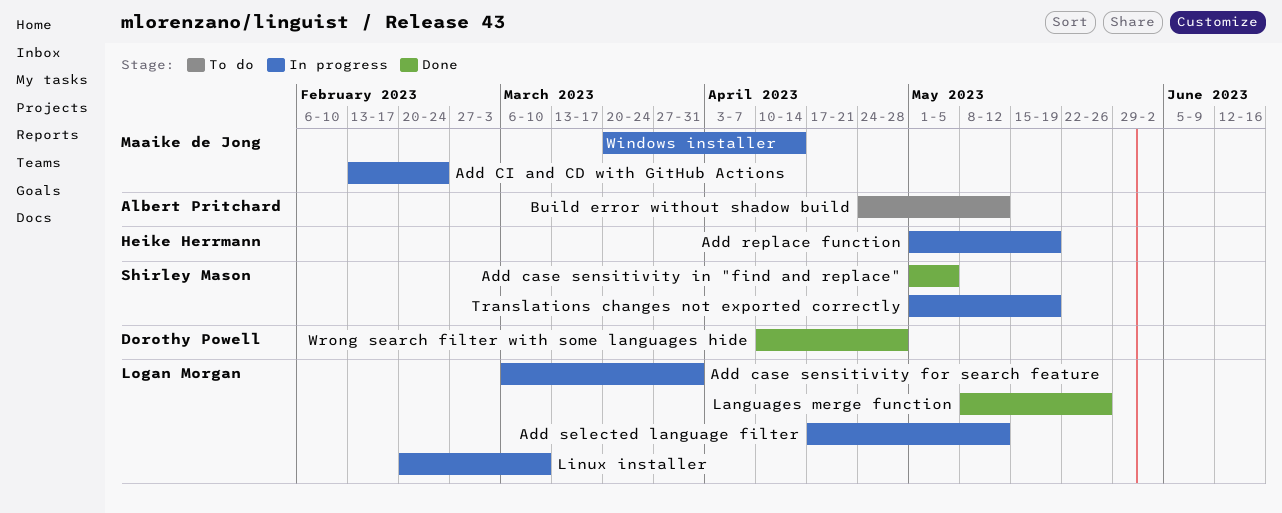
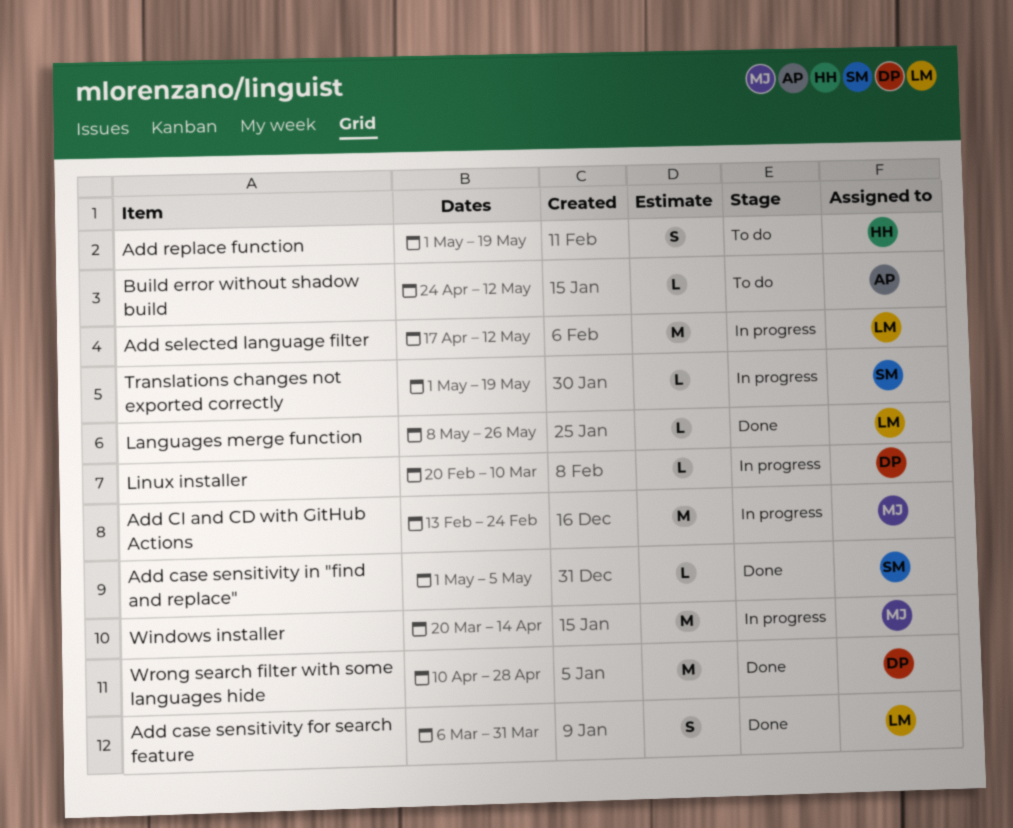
Add case sensitivity for search feature, status: In progress -> Done
Add replace function, status: In progress -> To do
Linux installer, owner: Logan Morgan -> Dorothy Powell

